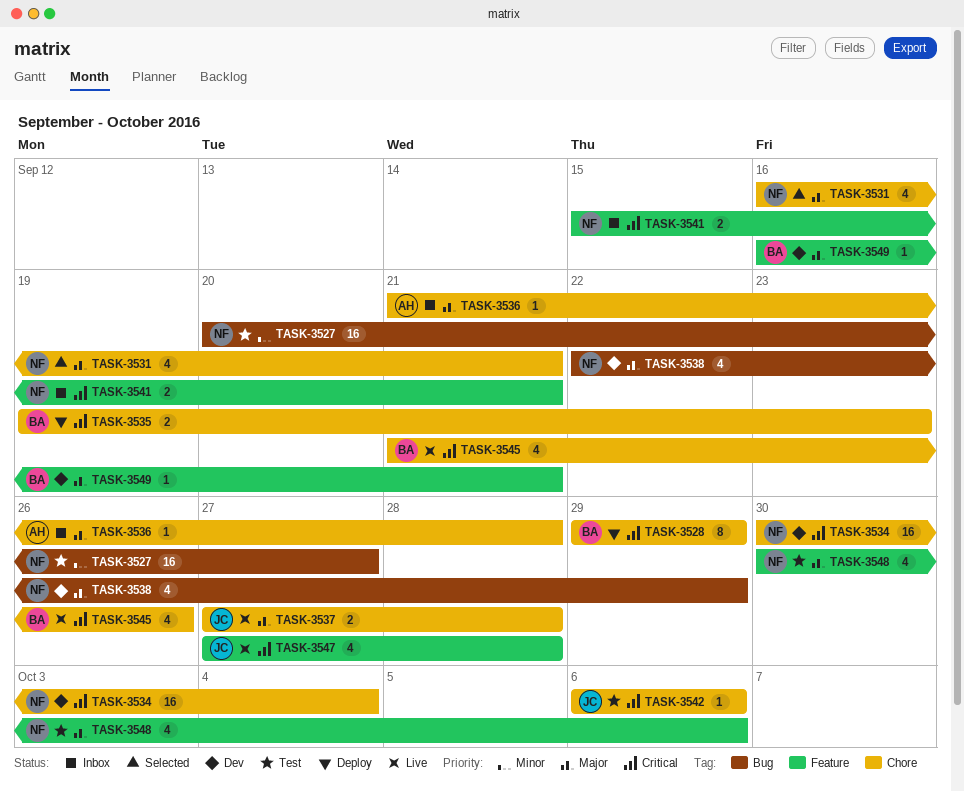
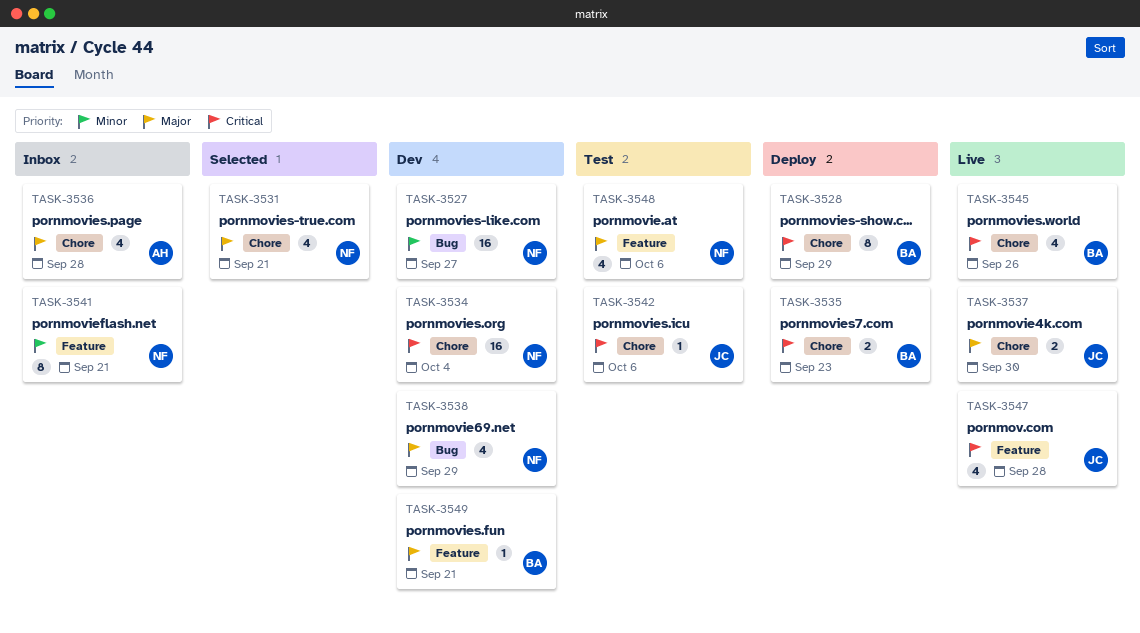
TASK-3527, status: Test -> Dev
TASK-3536, estimate: 1 -> 4
TASK-3537, due: Sep 28 -> Sep 30
TASK-3541, priority: Critical -> Minor
TASK-3541, estimate: 2 -> 8

